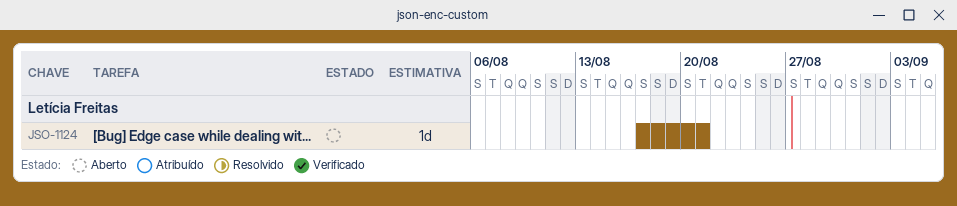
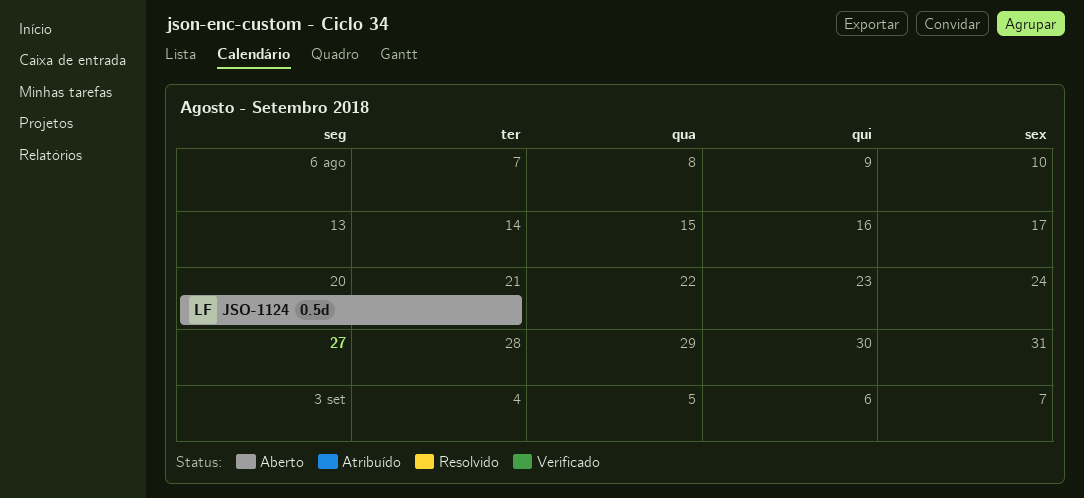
JSO-1124, estimate: 1d -> 0.5d
JSO-1124, start: Aug 17 -> Aug 20

